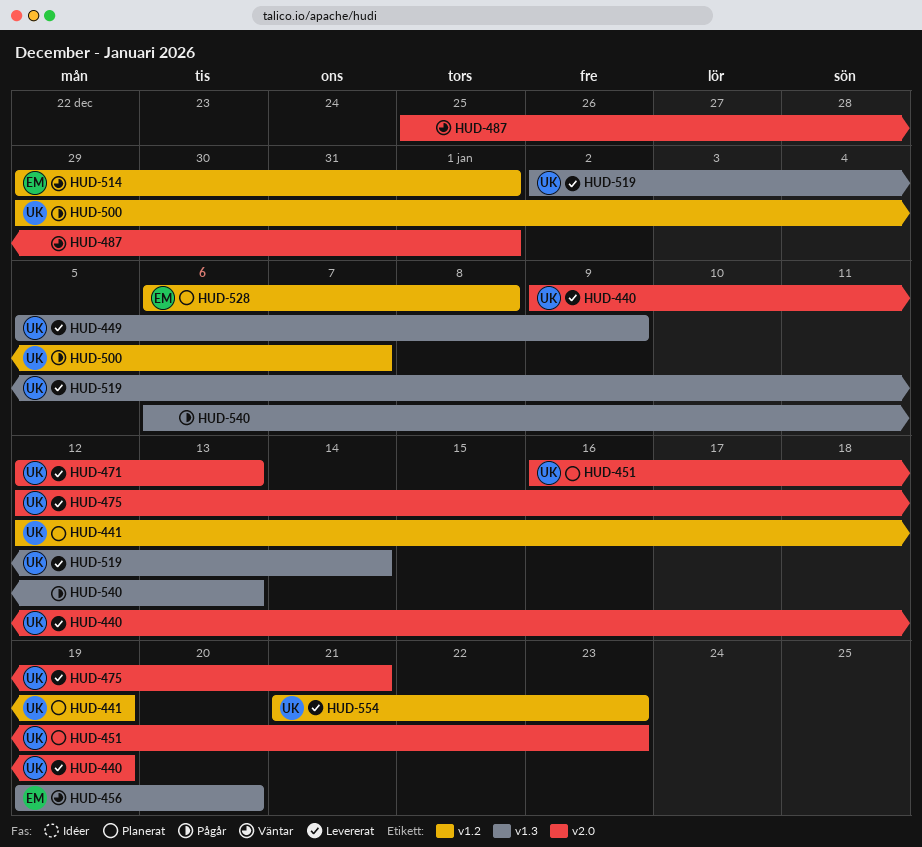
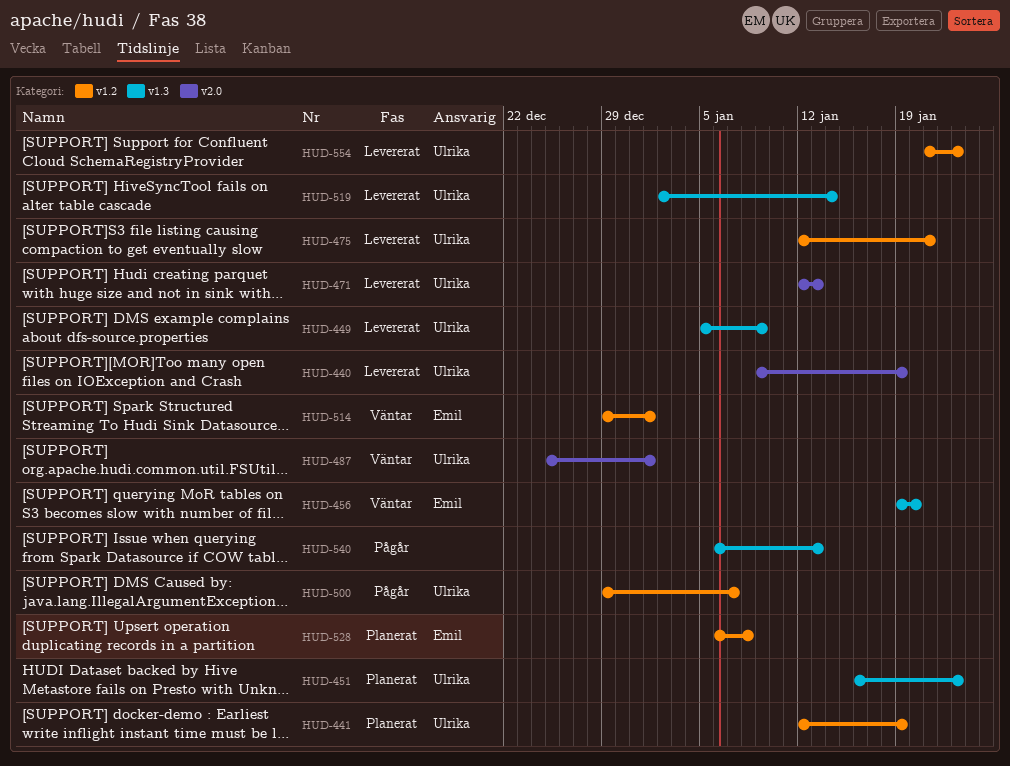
HUD-451, label: v2.0 -> v1.3
HUD-475, label: v2.0 -> v1.2
HUD-487, owner: none -> Ulrika

